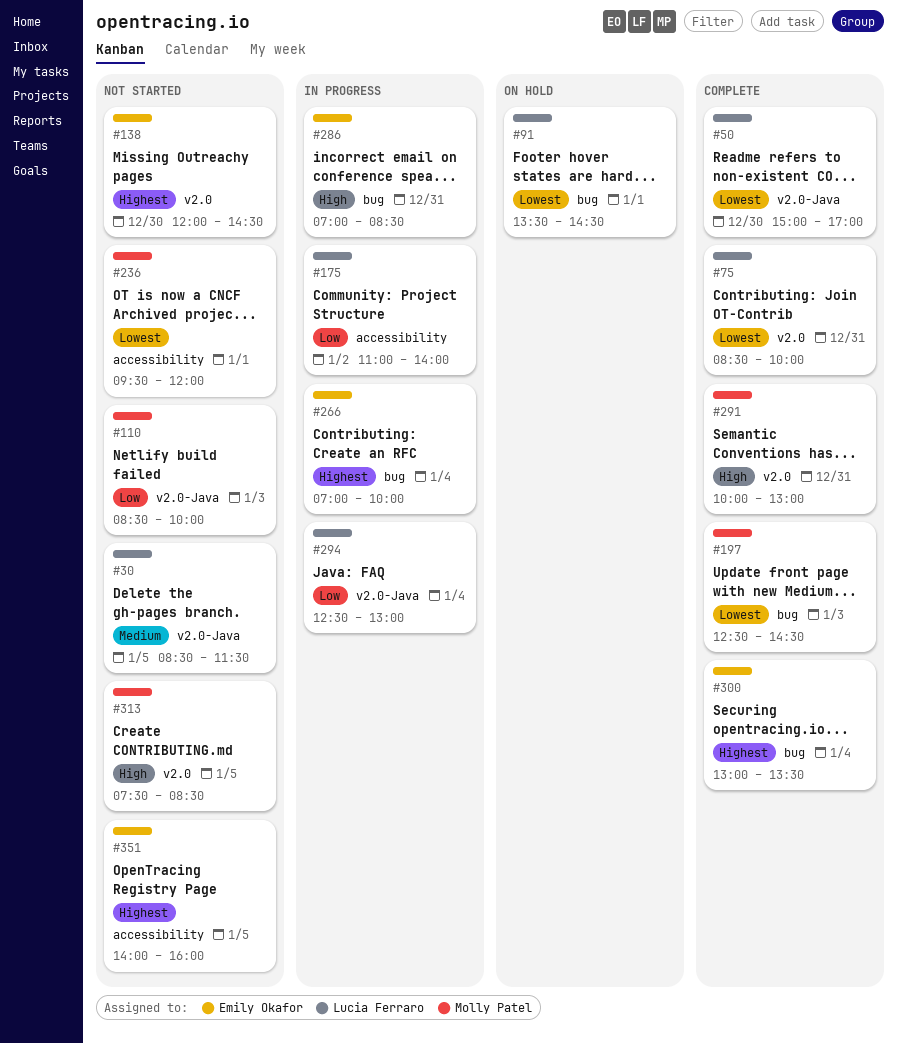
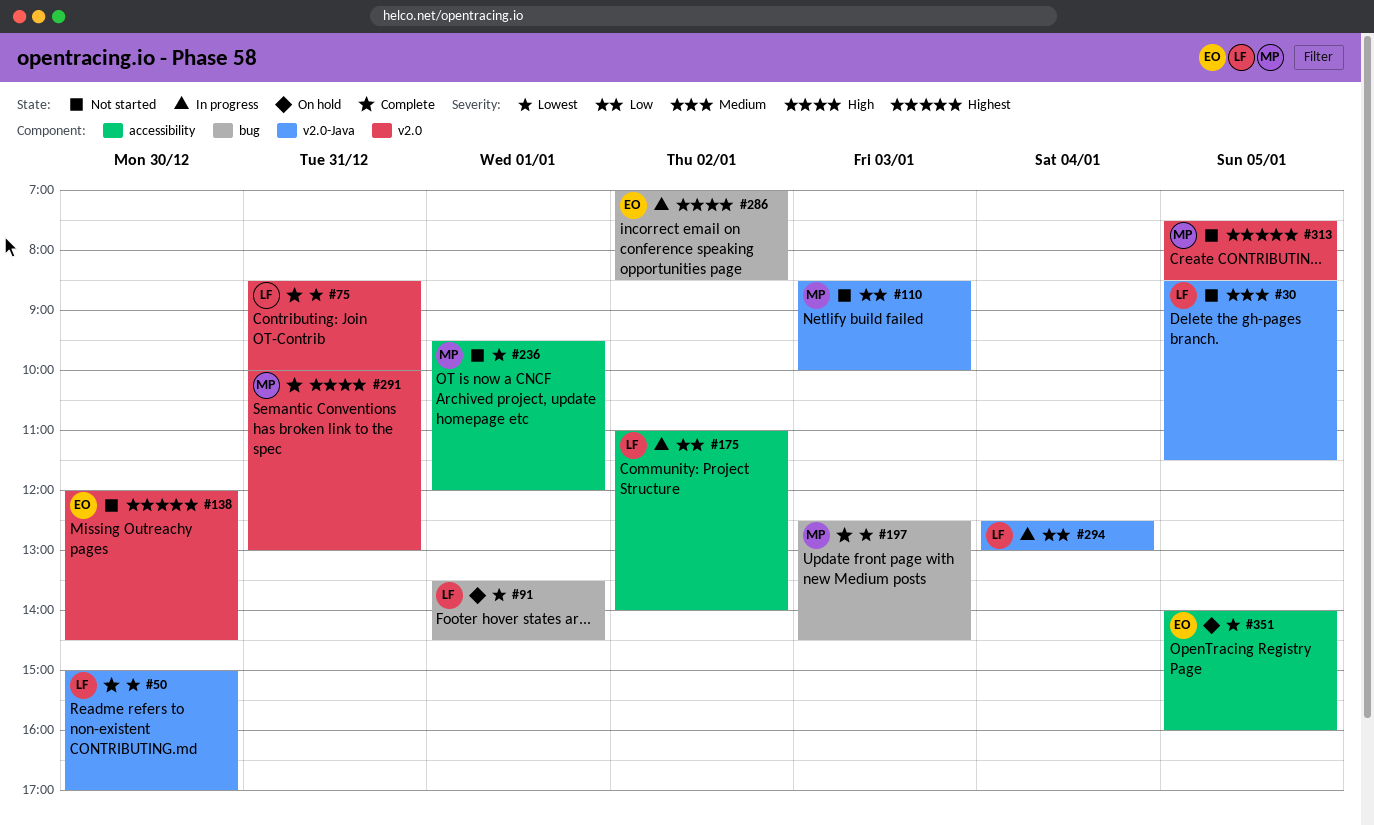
#266: present -> none
#286, day: Dec 31 -> Jan 2
#300: present -> none
#313, priority: High -> Highest
#351, status: Not started -> On hold
#351, priority: Highest -> Lowest

